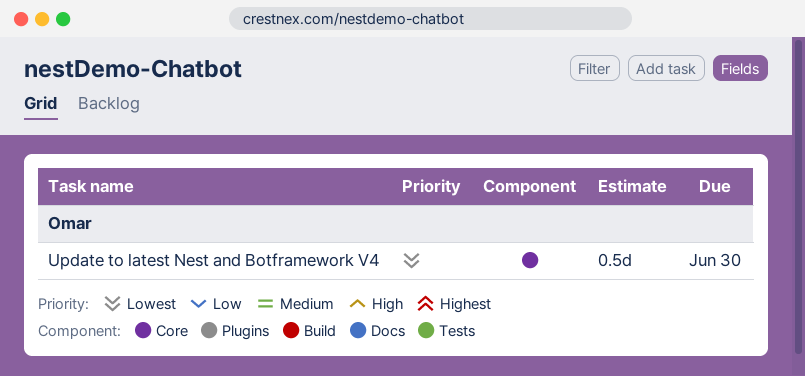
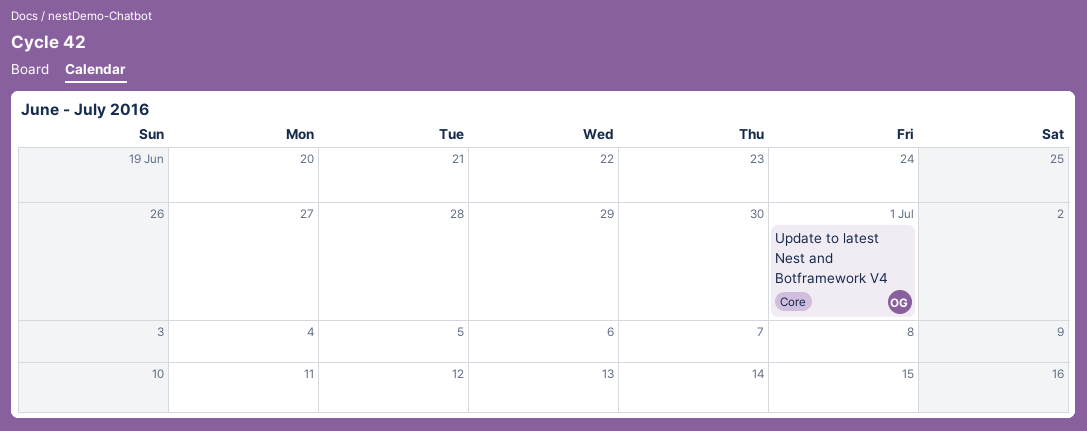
Update to latest Nest and Botframework V4, due: Jun 30 -> Jul 1

